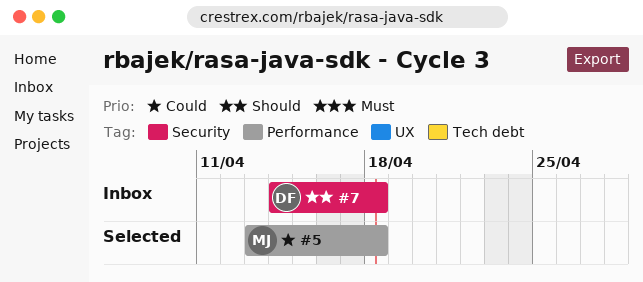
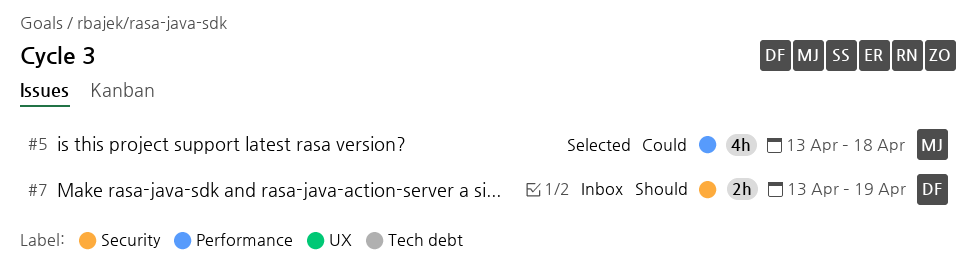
#7, start: Apr 14 -> Apr 13
#7, due: Apr 18 -> Apr 19

